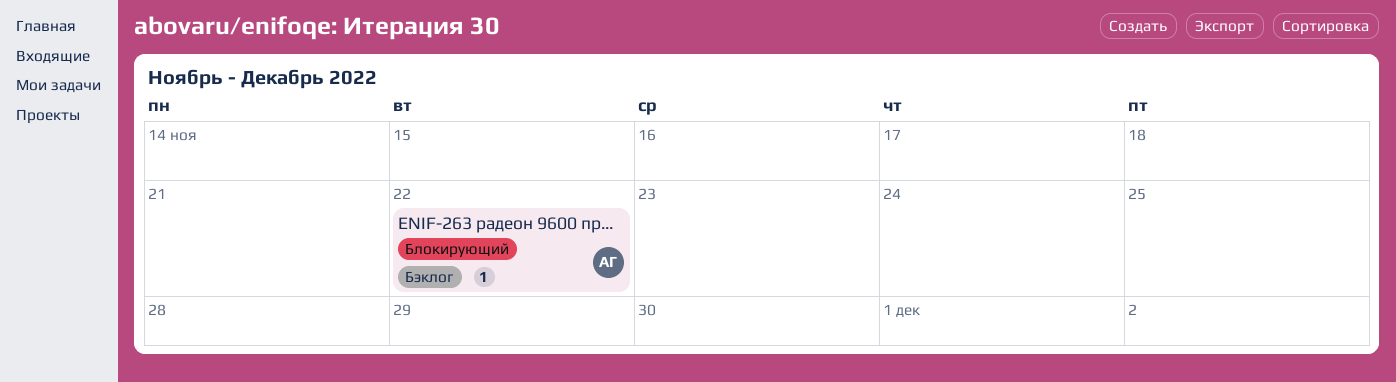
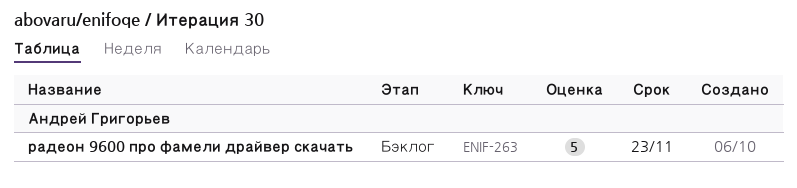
ENIF-263, estimate: 1 -> 5
ENIF-263, due: Nov 22 -> Nov 23

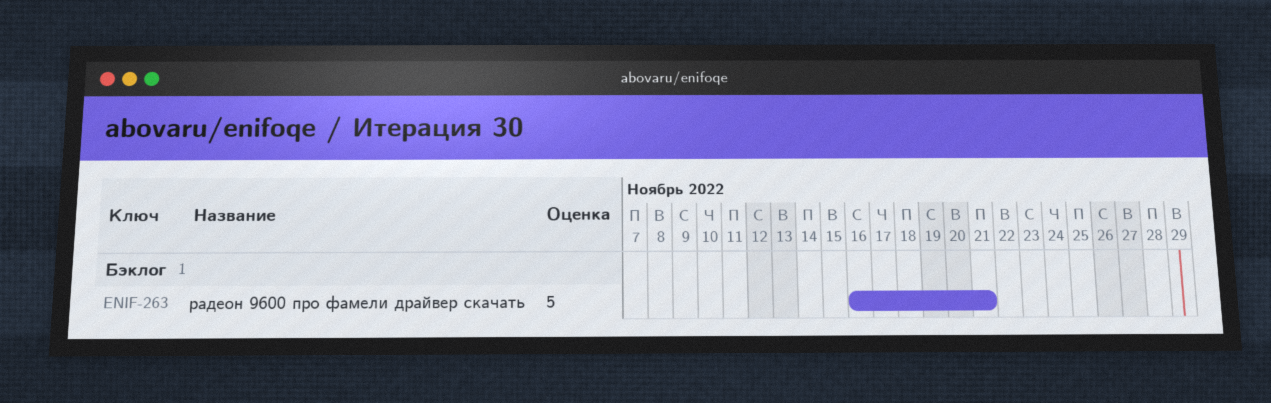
ENIF-263, due: Nov 23 -> Nov 21

